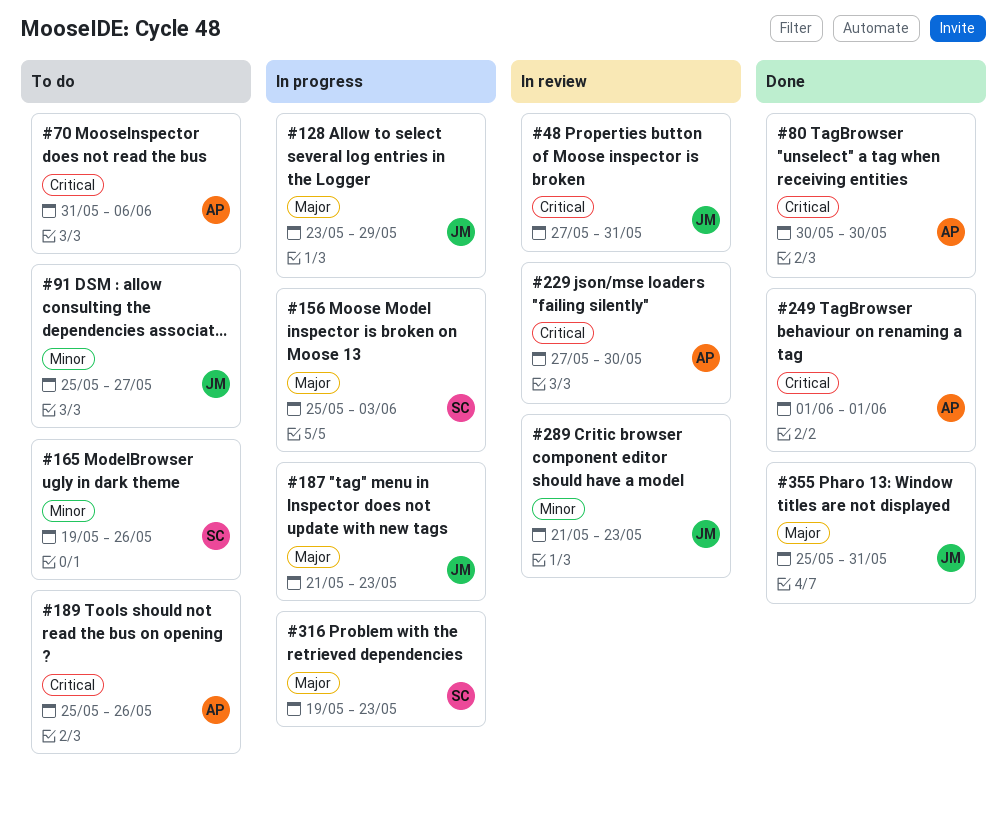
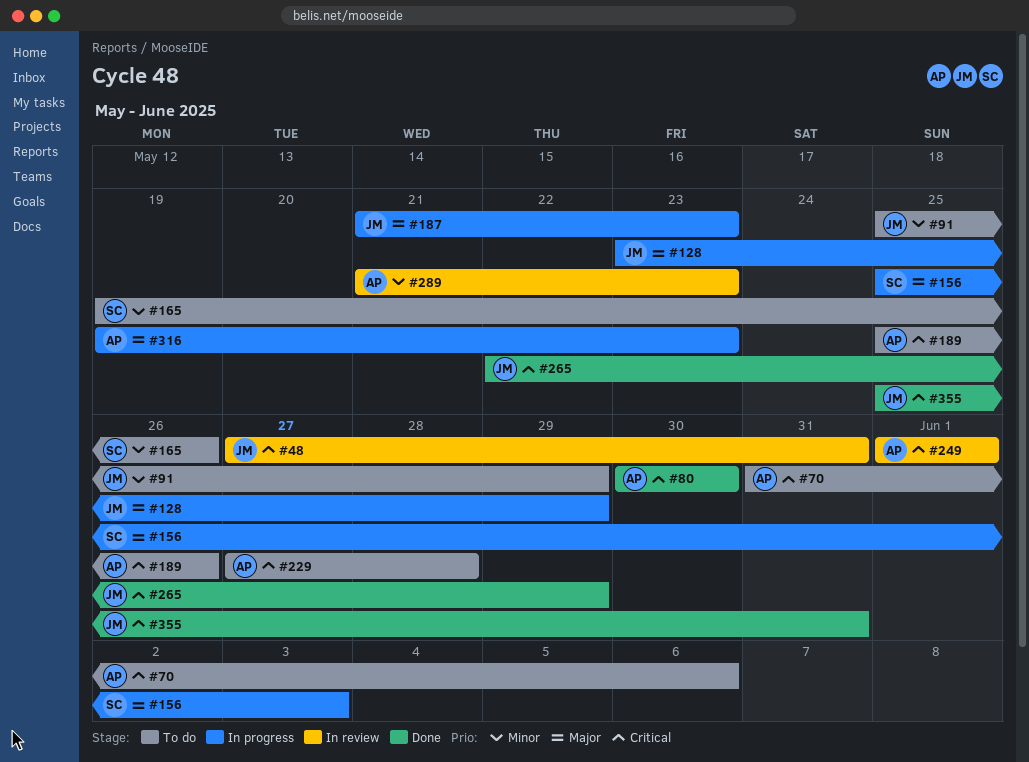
#91, due: May 27 -> May 29
#229, status: In review -> To do
#229, due: May 30 -> May 28
#249, status: Done -> In review
#265: none -> present
#289, owner: JM -> AP
#316, owner: SC -> AP
#355, priority: Major -> Critical

